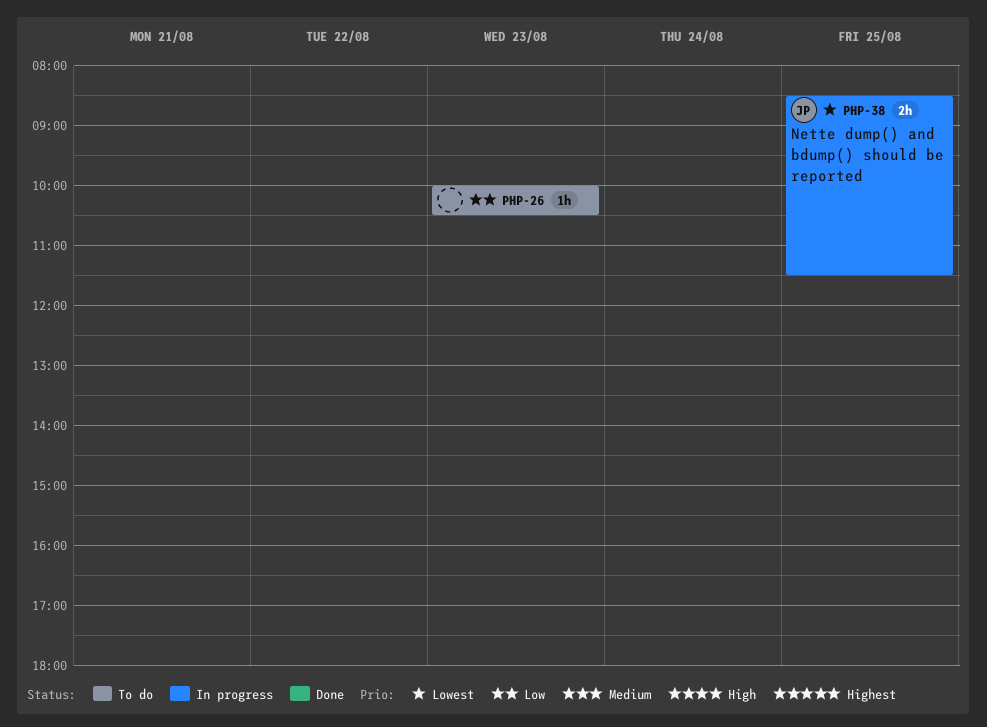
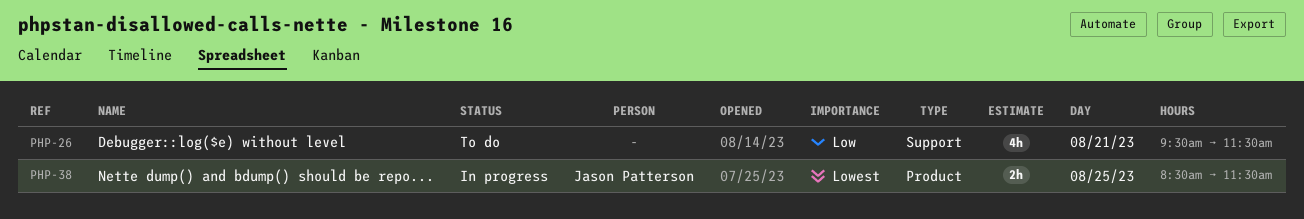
PHP-26, estimate: 1h -> 4h
PHP-26, day: Aug 23 -> Aug 21
PHP-26, begins: 10:00 -> 09:30
PHP-26, ends: 10:30 -> 11:30

